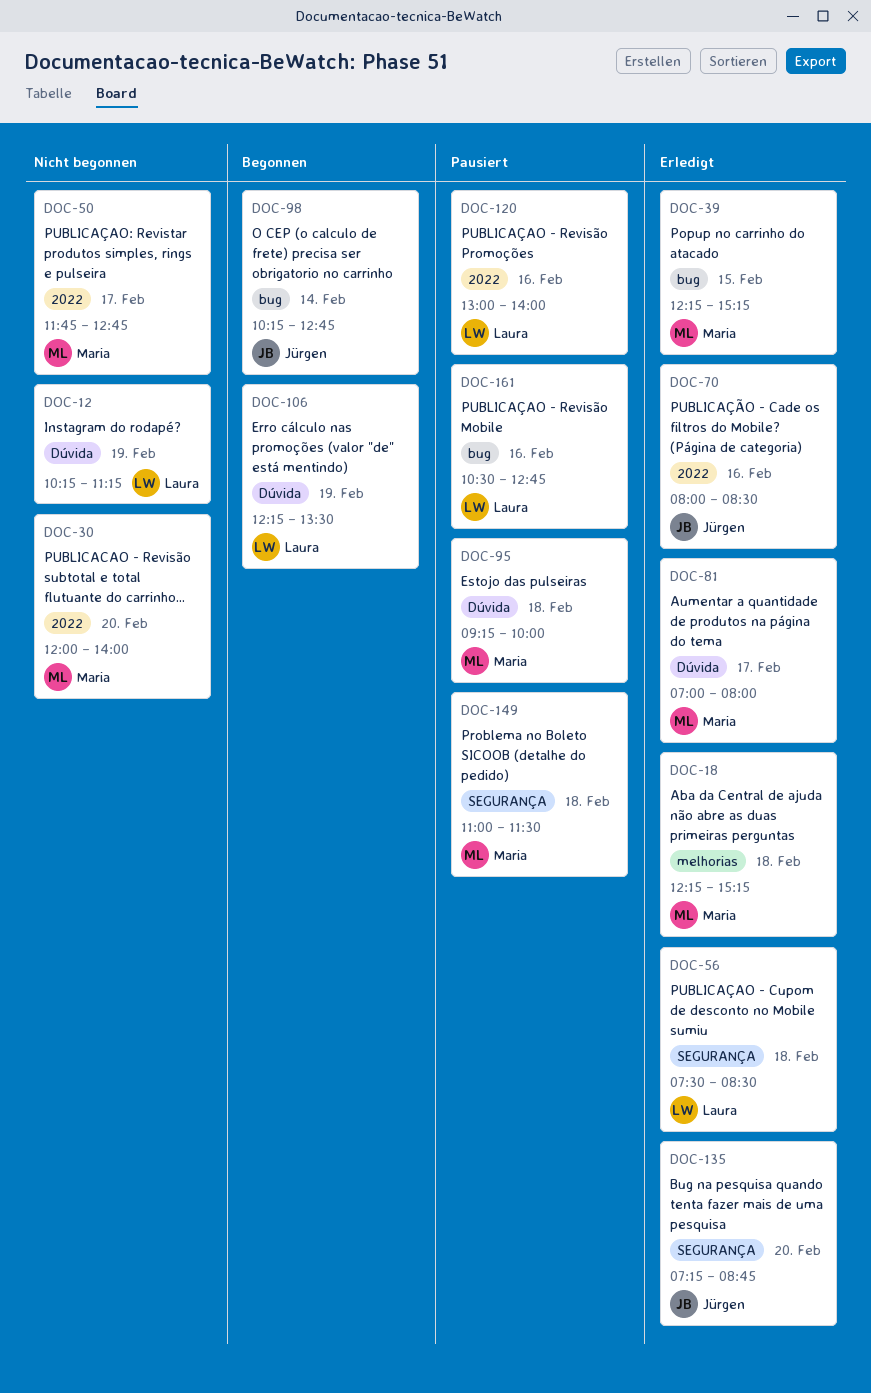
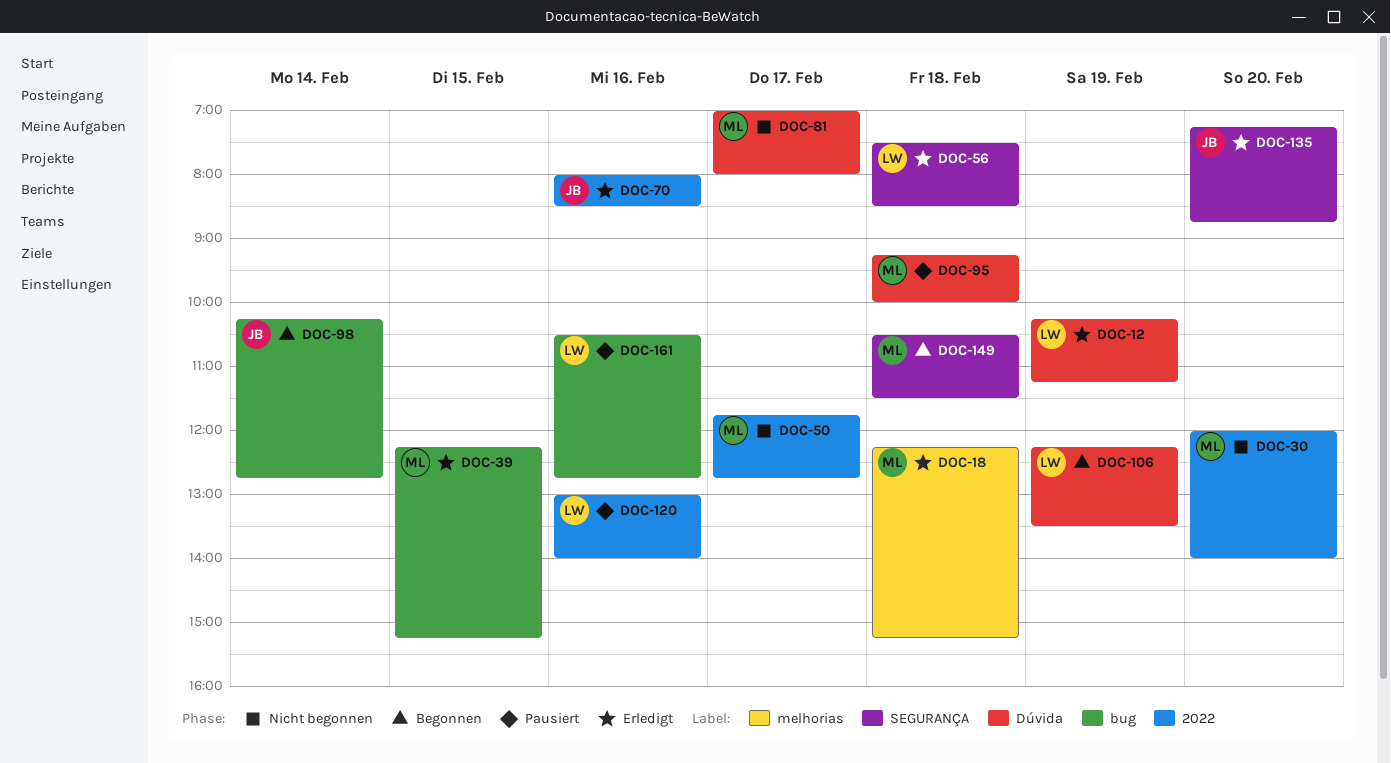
DOC-12, status: Nicht begonnen -> Erledigt
DOC-81, status: Erledigt -> Nicht begonnen
DOC-149, status: Pausiert -> Begonnen
DOC-149, begins: 11:00 -> 10:30

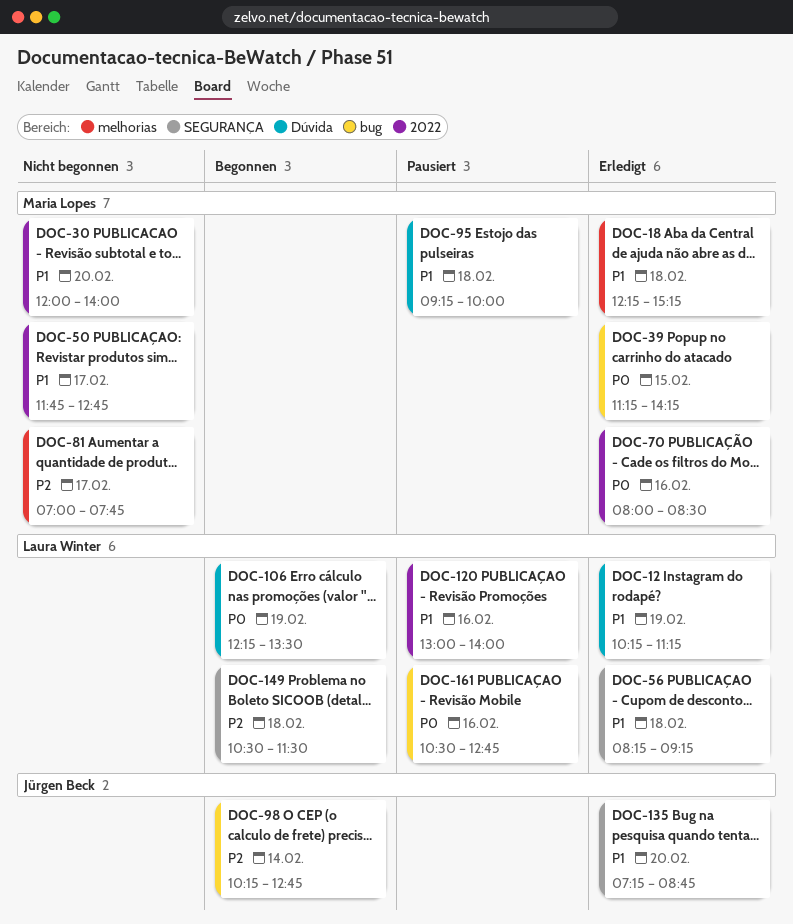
DOC-39, begins: 12:15 -> 11:15
DOC-39, ends: 15:15 -> 14:15
DOC-56, begins: 07:30 -> 08:15
DOC-56, ends: 08:30 -> 09:15
DOC-70, owner: Jürgen Beck -> Maria Lopes
DOC-81, label: Dúvida -> melhorias
DOC-81, ends: 08:00 -> 07:45
DOC-149, owner: Maria Lopes -> Laura Winter

